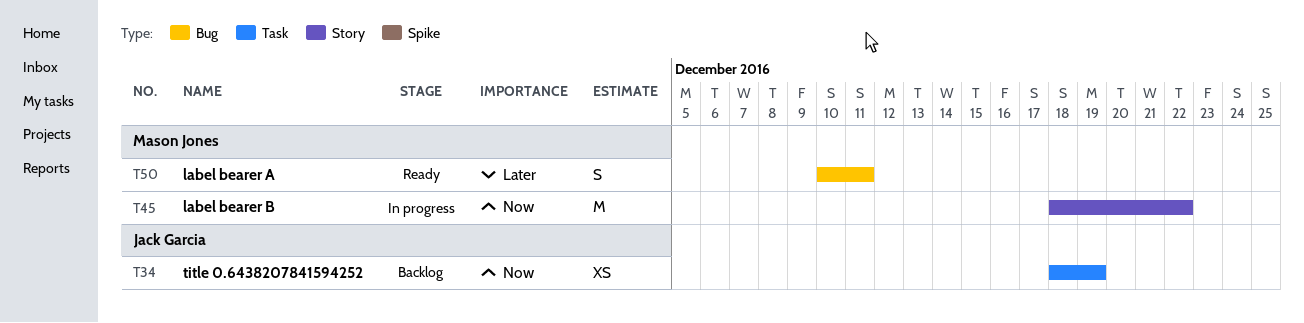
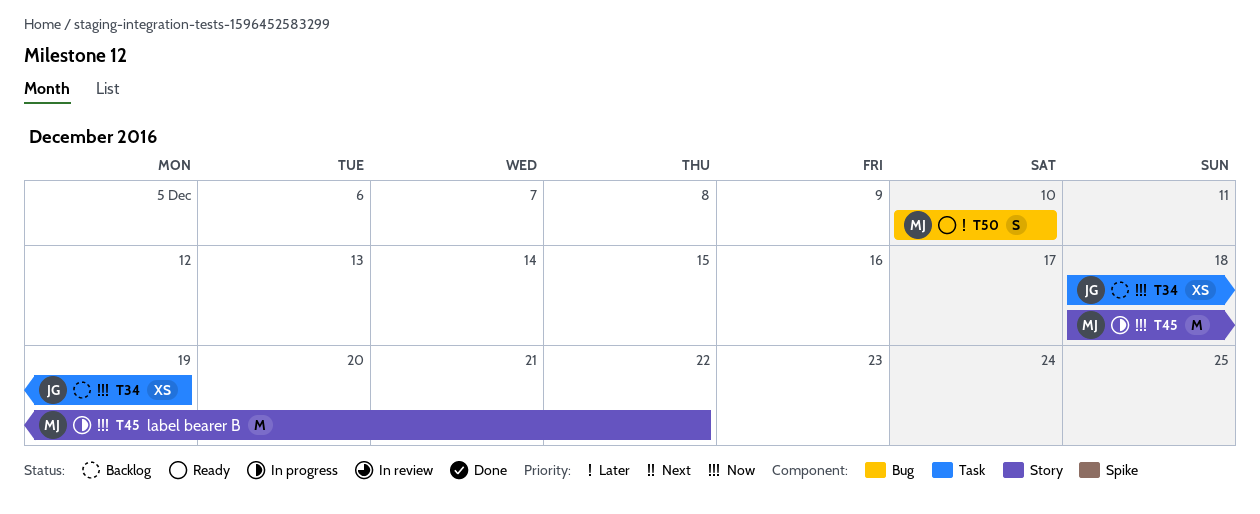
T50, due: Dec 11 -> Dec 10

